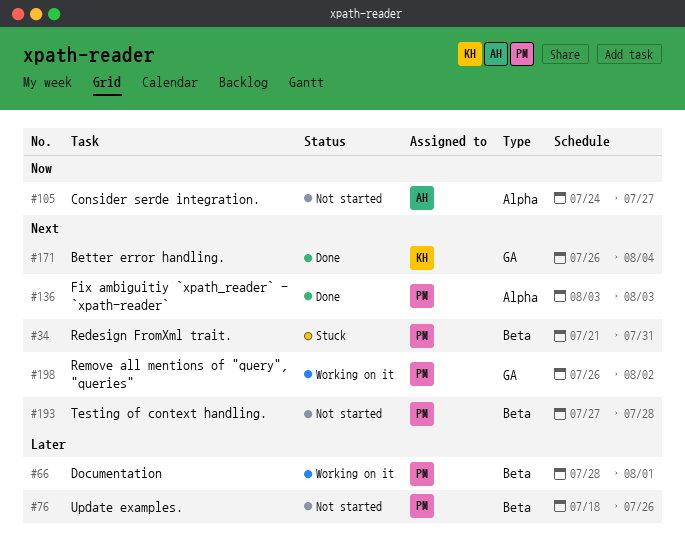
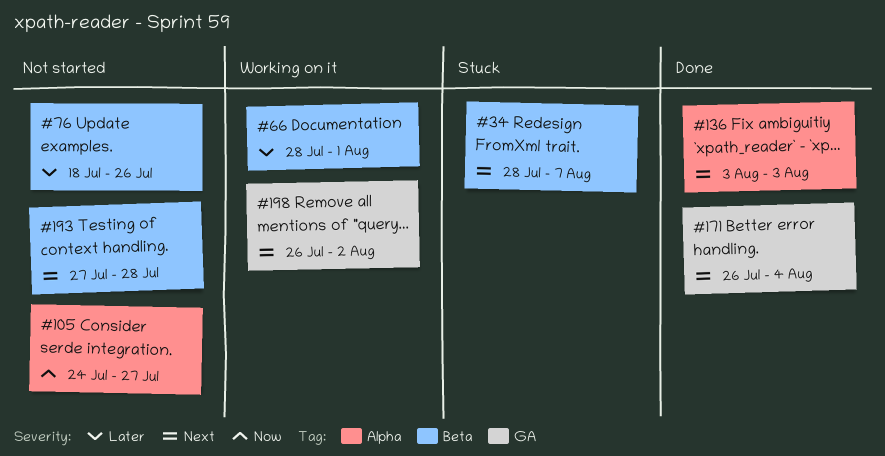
#34, start: Jul 21 -> Jul 28
#34, due: Jul 31 -> Aug 7

